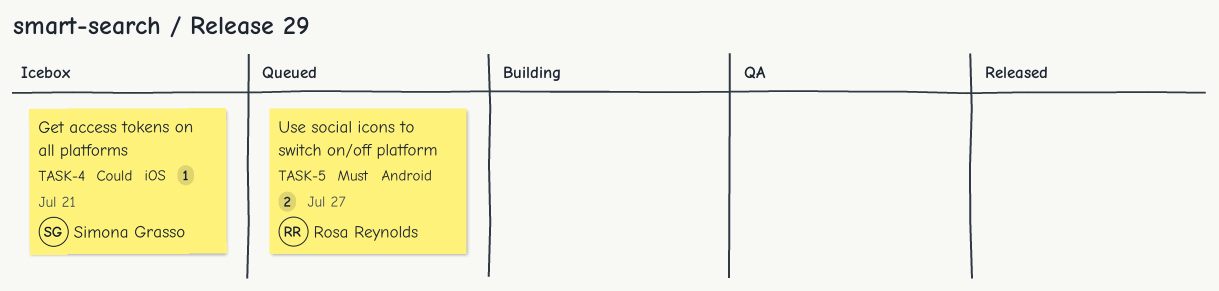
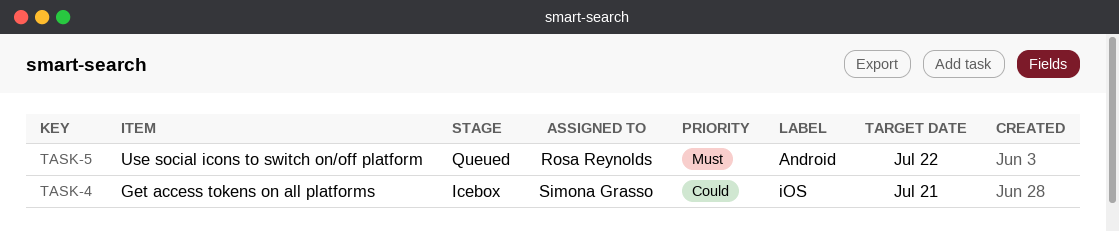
TASK-5, due: Jul 27 -> Jul 22

